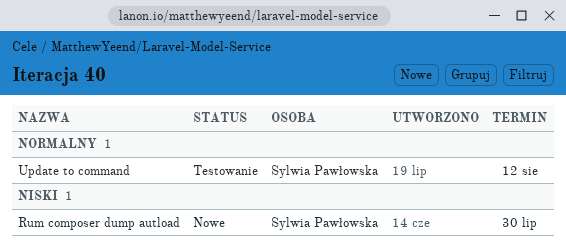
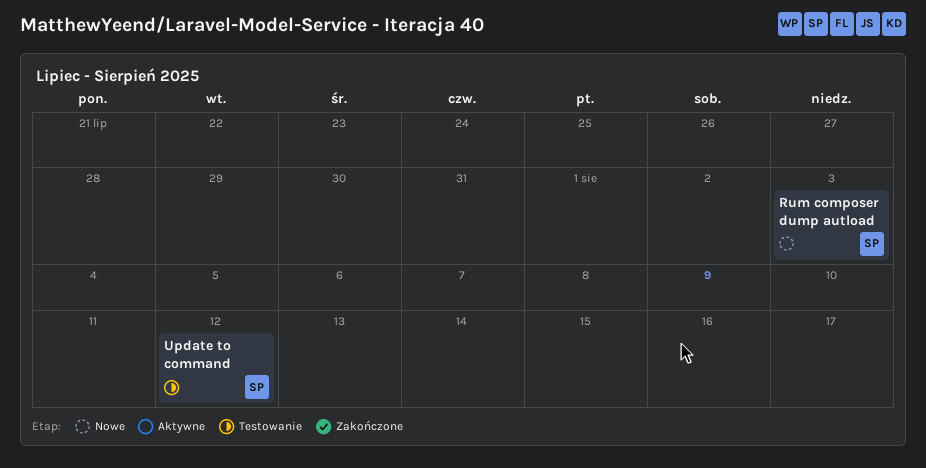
Rum composer dump autload, due: Jul 30 -> Aug 3

